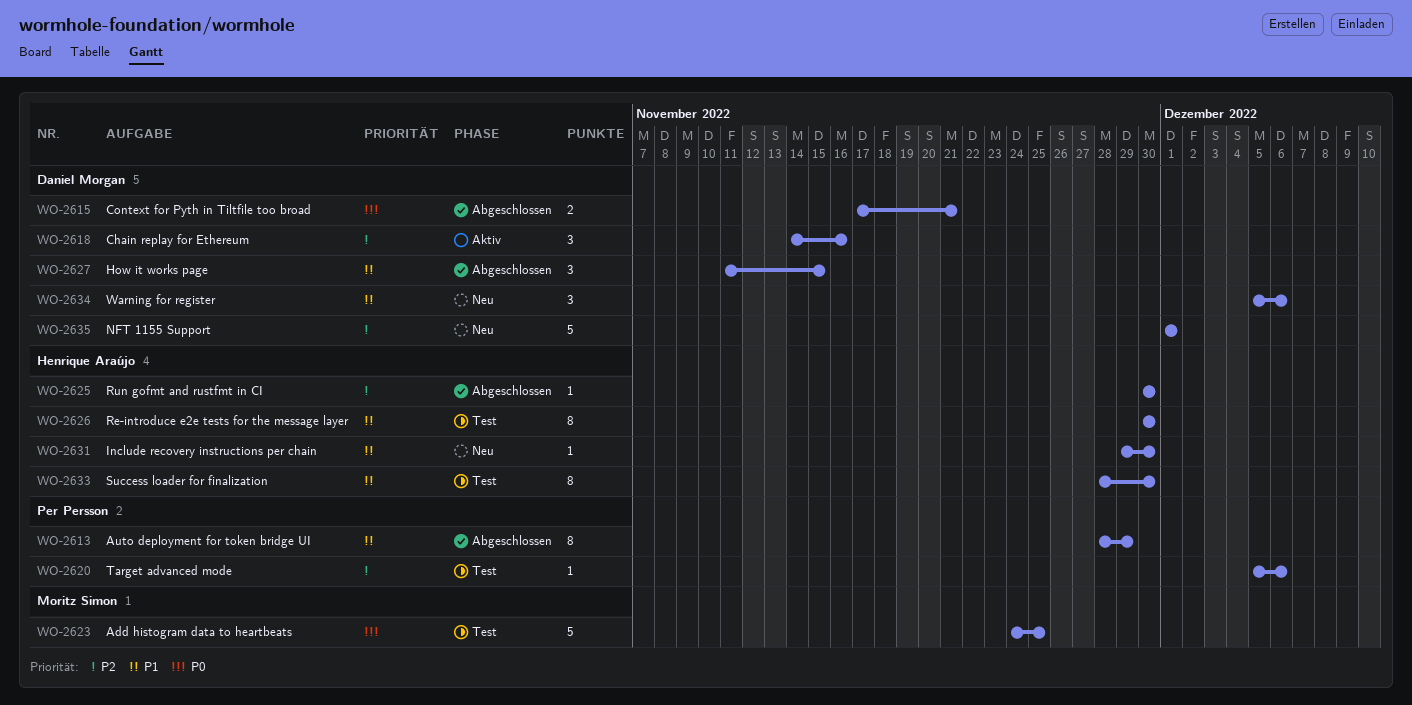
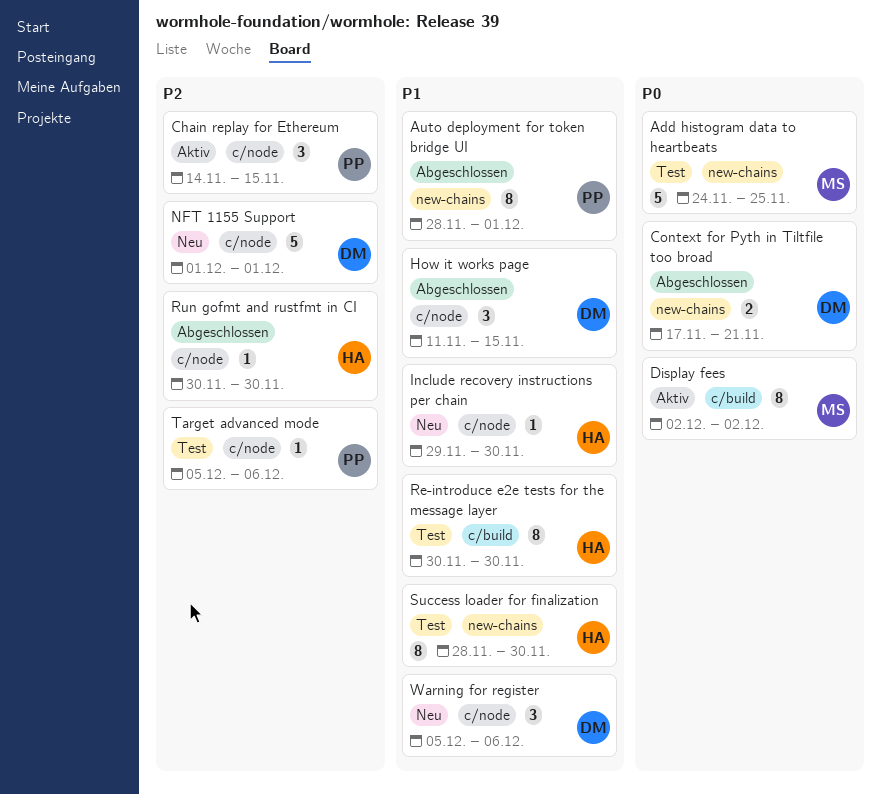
Auto deployment for token bridge UI, due: Nov 29 -> Dec 1
Chain replay for Ethereum, owner: Daniel Morgan -> Per Persson
Chain replay for Ethereum, due: Nov 16 -> Nov 15
Display fees: none -> present

